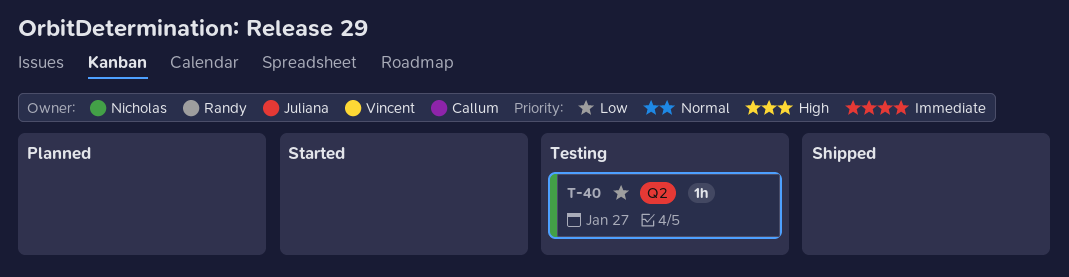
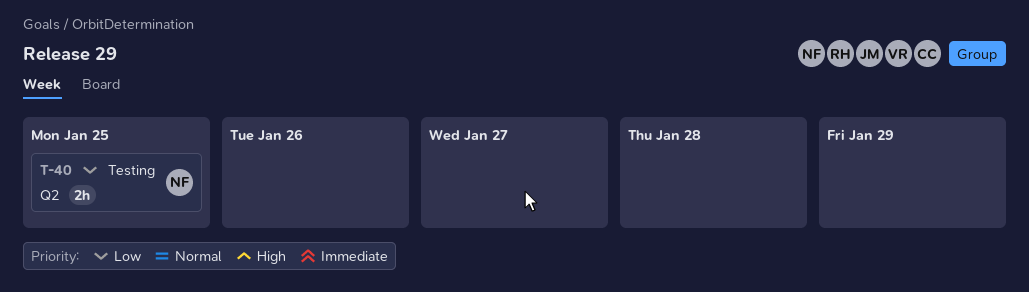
T-40, estimate: 1h -> 2h
T-40, due: Jan 27 -> Jan 25

